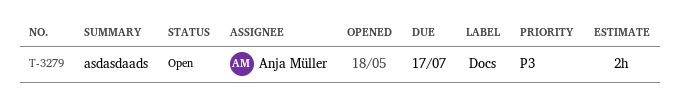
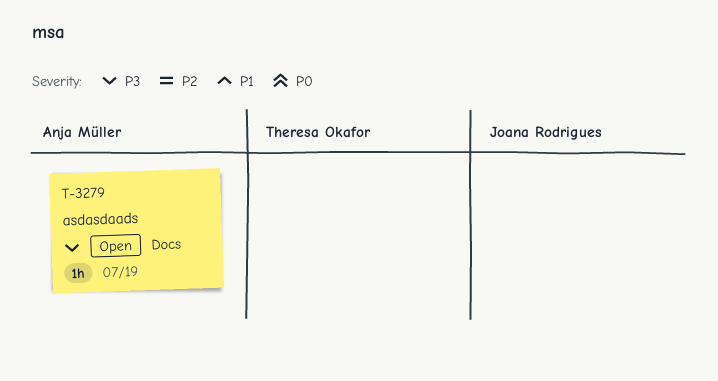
T-3279, estimate: 2h -> 1h
T-3279, due: Jul 17 -> Jul 19

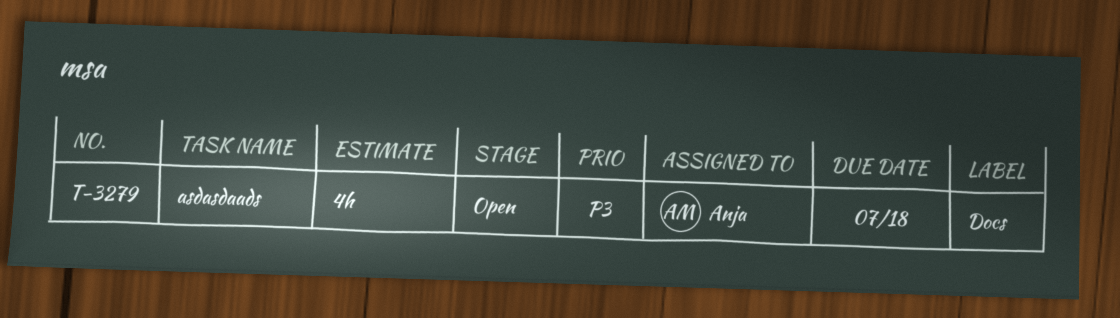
T-3279, estimate: 1h -> 4h
T-3279, due: Jul 19 -> Jul 18

